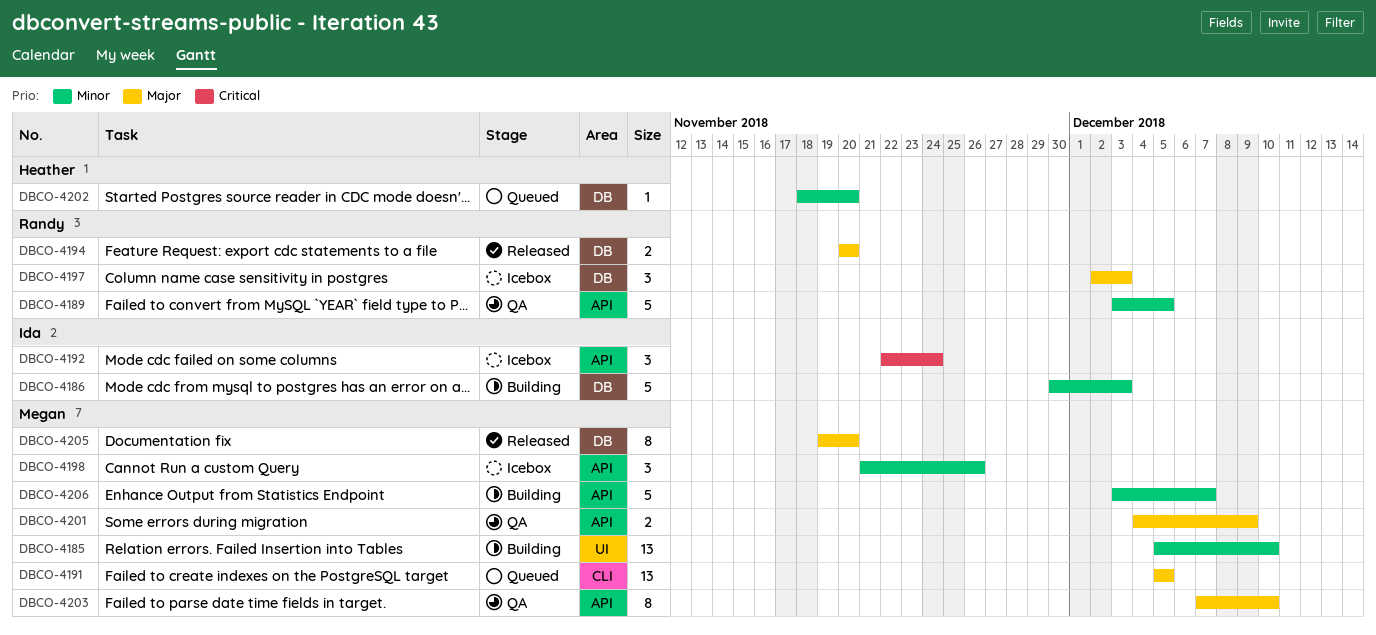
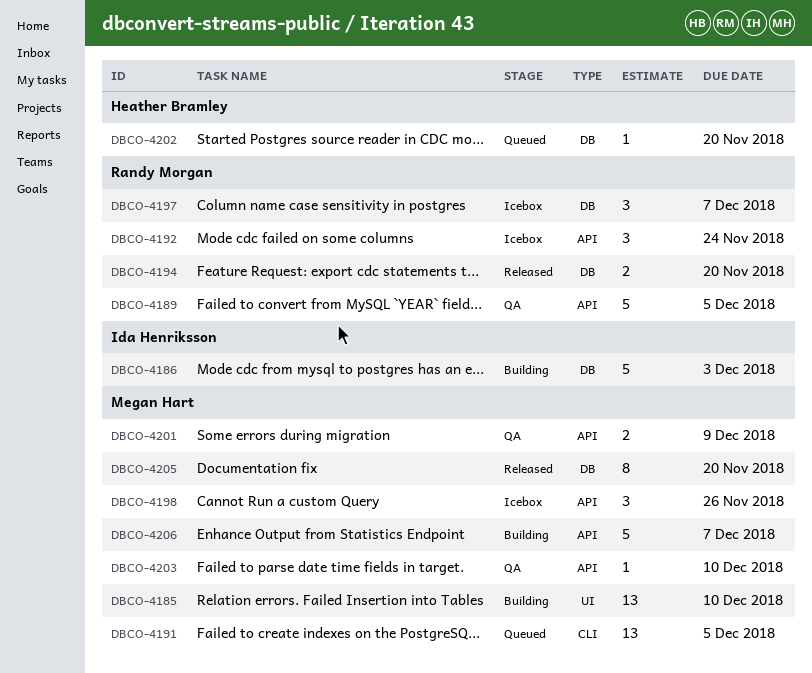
DBCO-4192, owner: Ida Henriksson -> Randy Morgan
DBCO-4197, due: Dec 3 -> Dec 7
DBCO-4203, estimate: 8 -> 1

